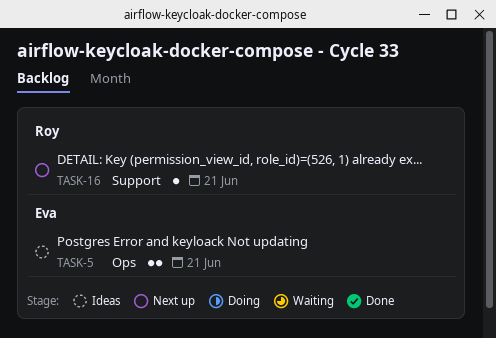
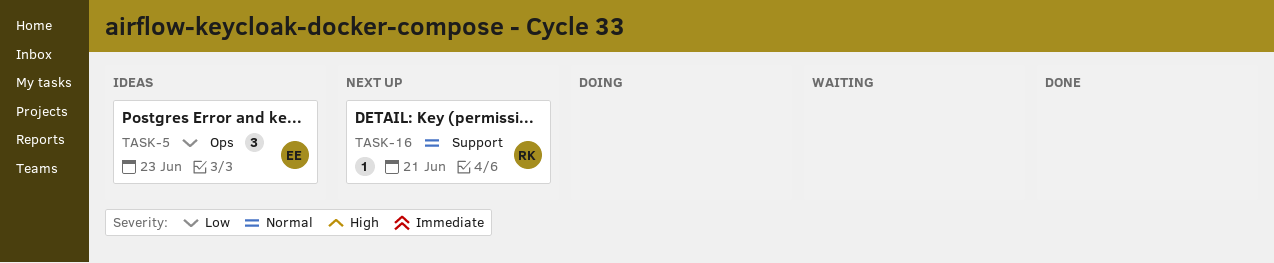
TASK-5, estimate: 2 -> 3
TASK-5, due: Jun 21 -> Jun 23

